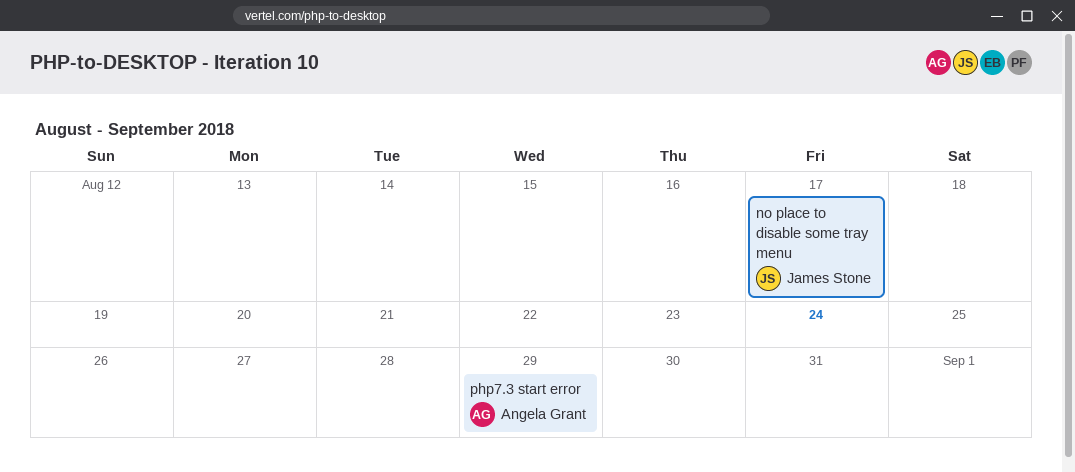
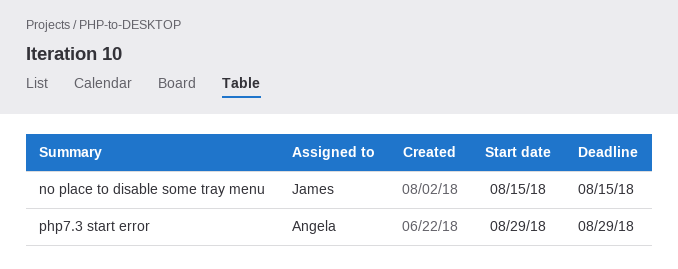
no place to disable some tray menu, due: Aug 17 -> Aug 15

